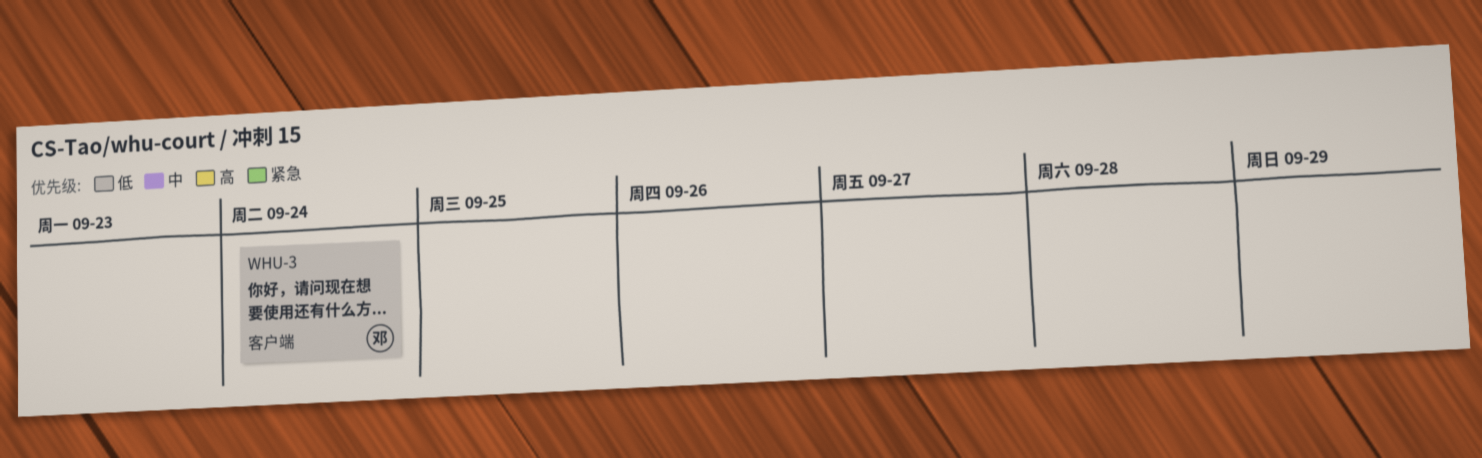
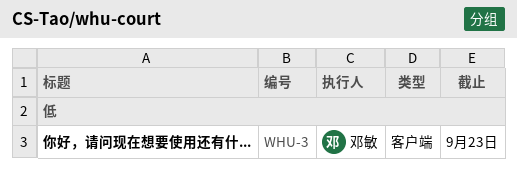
WHU-3, due: Sep 24 -> Sep 23

